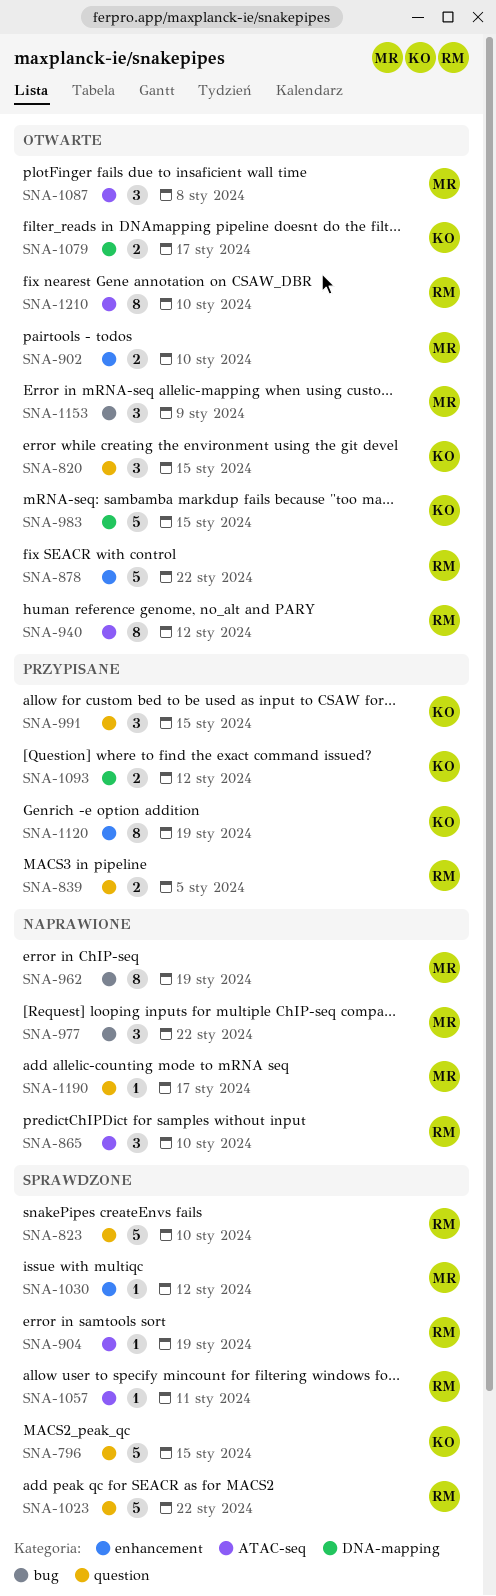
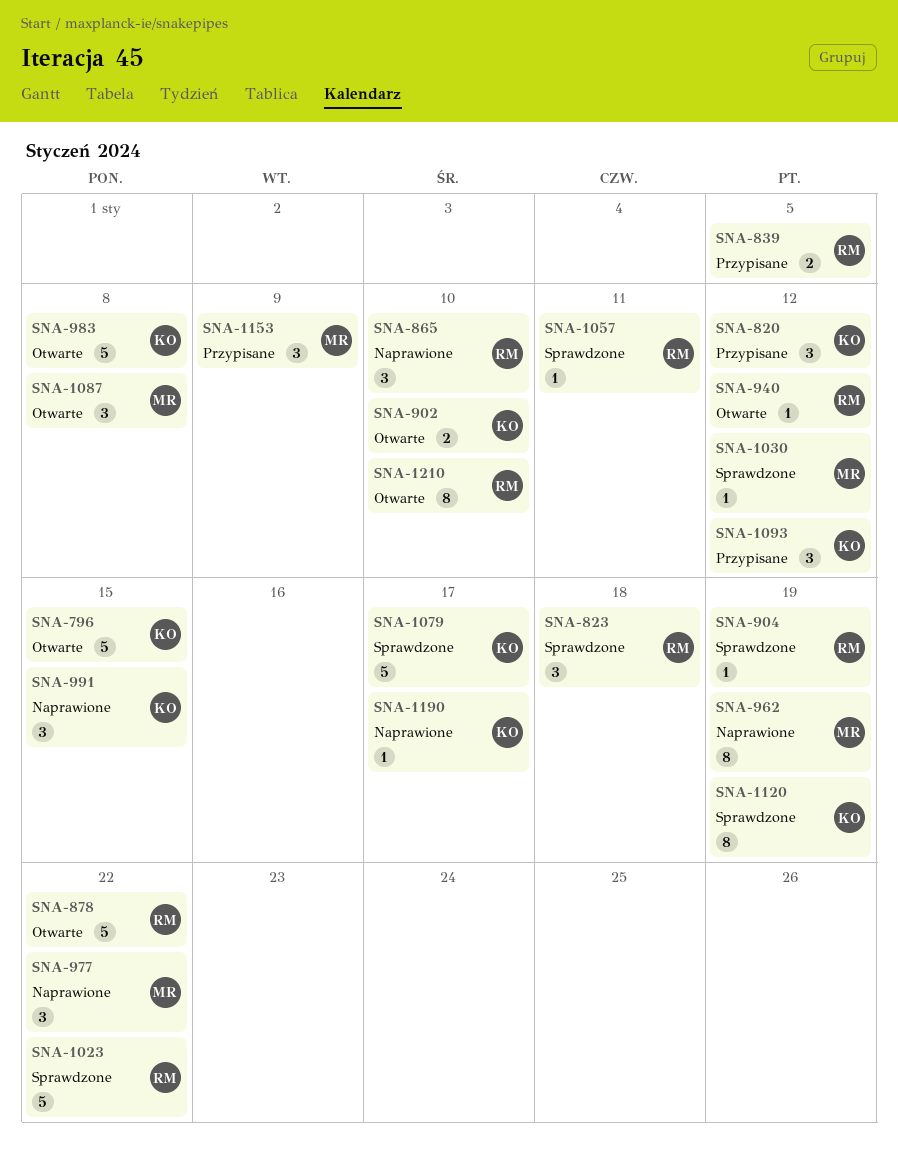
SNA-796, status: Sprawdzone -> Otwarte
SNA-820, status: Otwarte -> Przypisane
SNA-820, due: Jan 15 -> Jan 12
SNA-823, estimate: 5 -> 3
SNA-823, due: Jan 10 -> Jan 18
SNA-902, owner: MR -> KO
SNA-940, estimate: 8 -> 1
SNA-983, due: Jan 15 -> Jan 8
SNA-991, status: Przypisane -> Naprawione
SNA-1079, status: Otwarte -> Sprawdzone
SNA-1079, estimate: 2 -> 5
SNA-1093, estimate: 2 -> 3
SNA-1120, status: Przypisane -> Sprawdzone
SNA-1153, status: Otwarte -> Przypisane
SNA-1190, owner: MR -> KO

